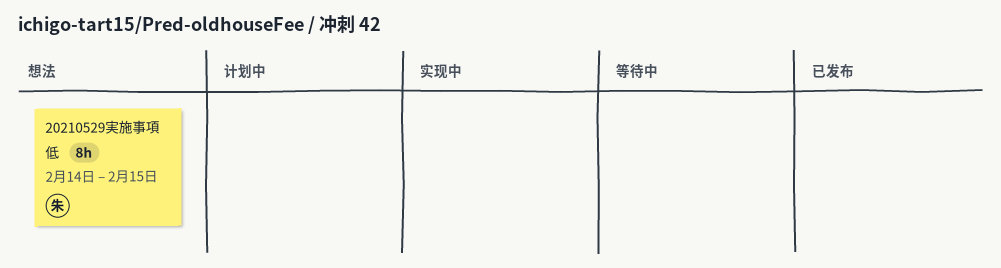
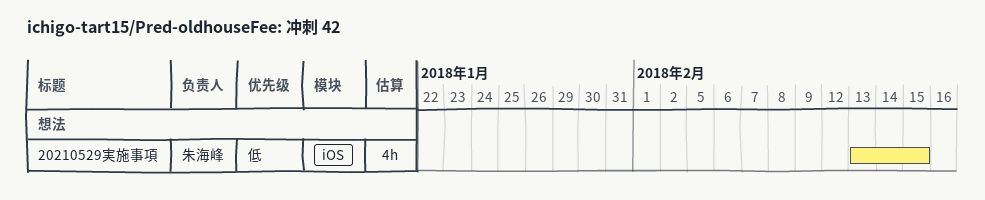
20210529実施事項, estimate: 8h -> 4h
20210529実施事項, start: Feb 14 -> Feb 13

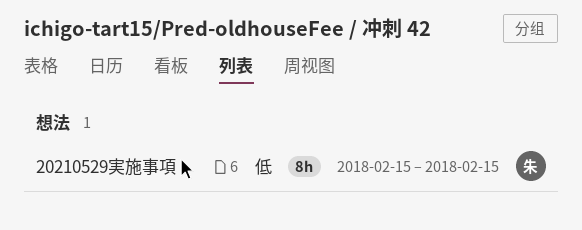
20210529実施事項, estimate: 4h -> 8h
20210529実施事項, start: Feb 13 -> Feb 15

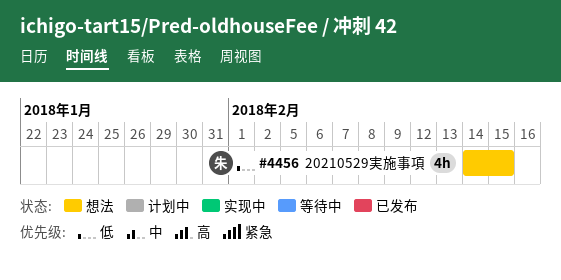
20210529実施事項, estimate: 8h -> 4h
20210529実施事項, start: Feb 15 -> Feb 14

